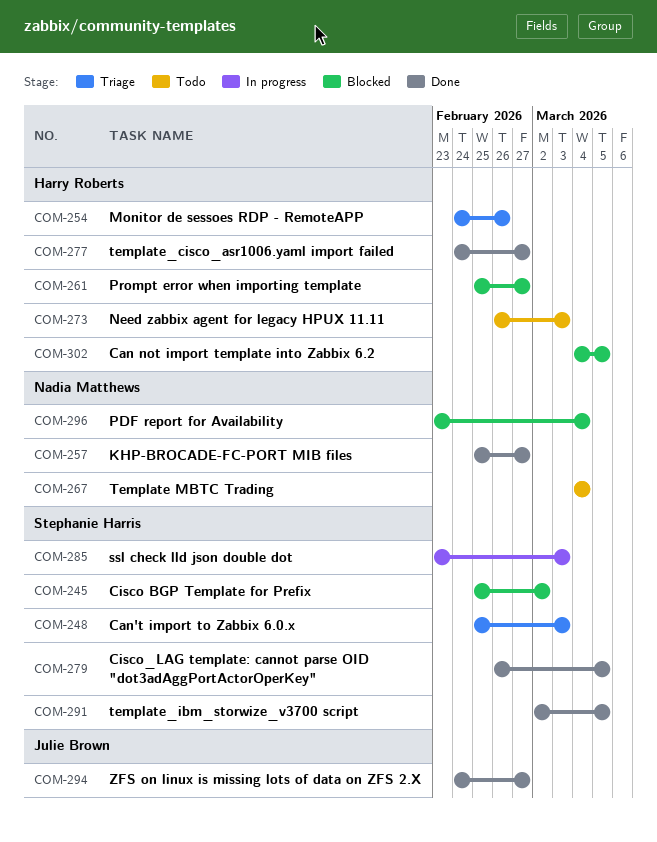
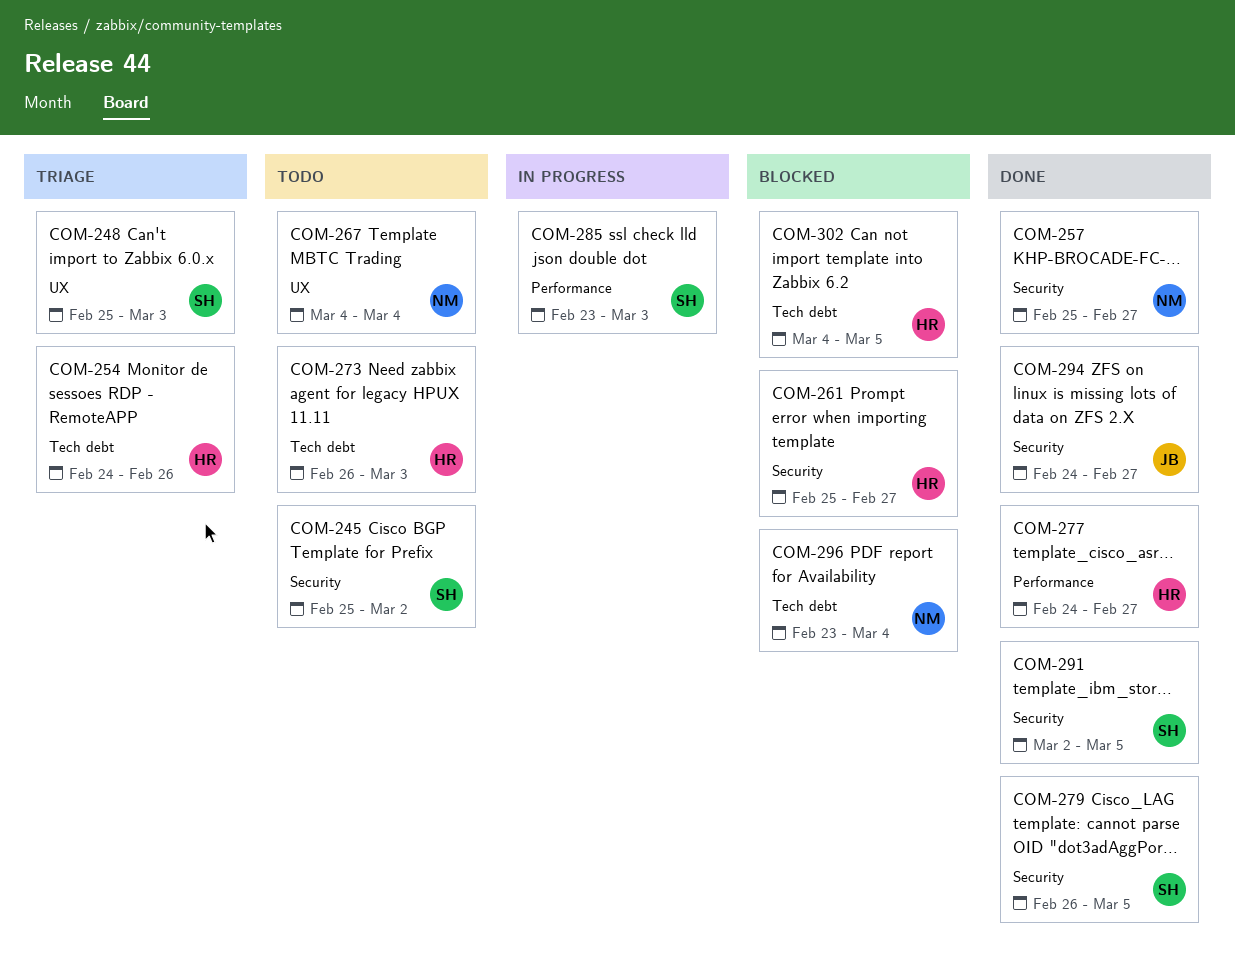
COM-245, status: Blocked -> Todo

